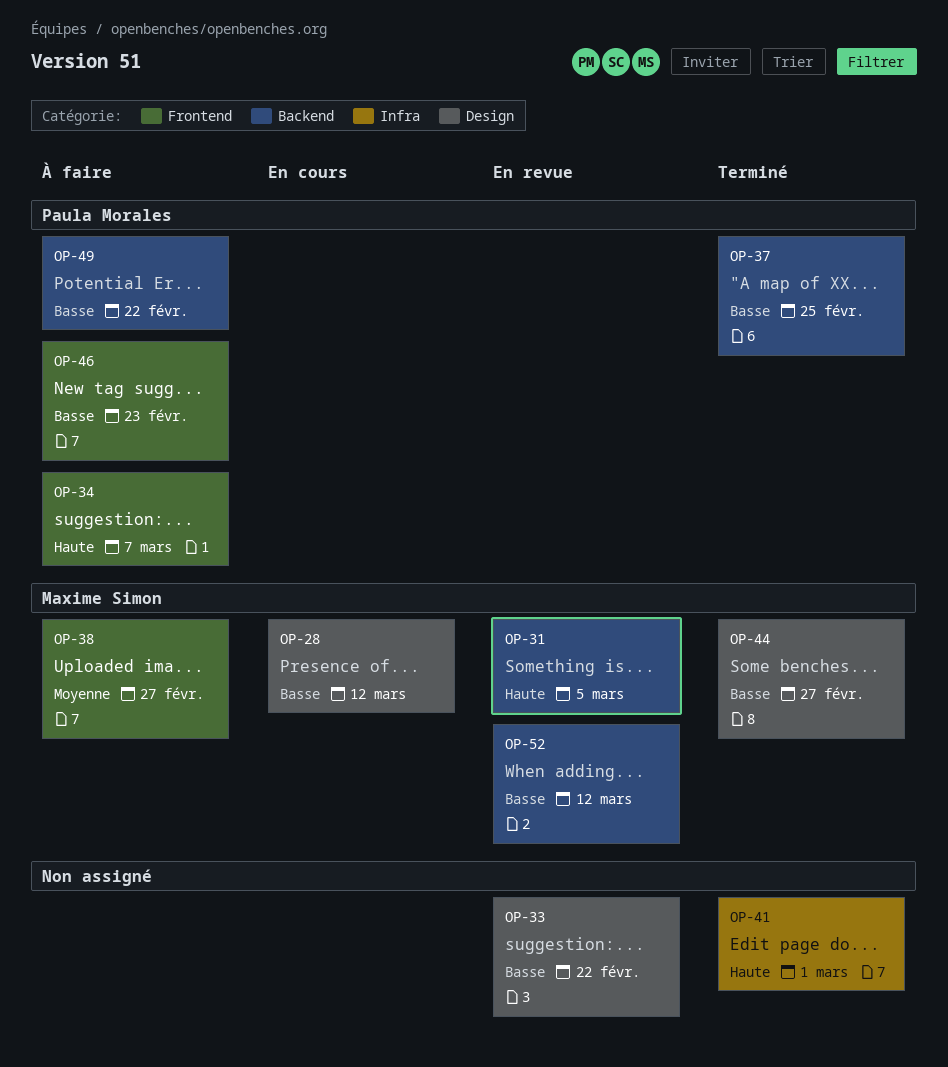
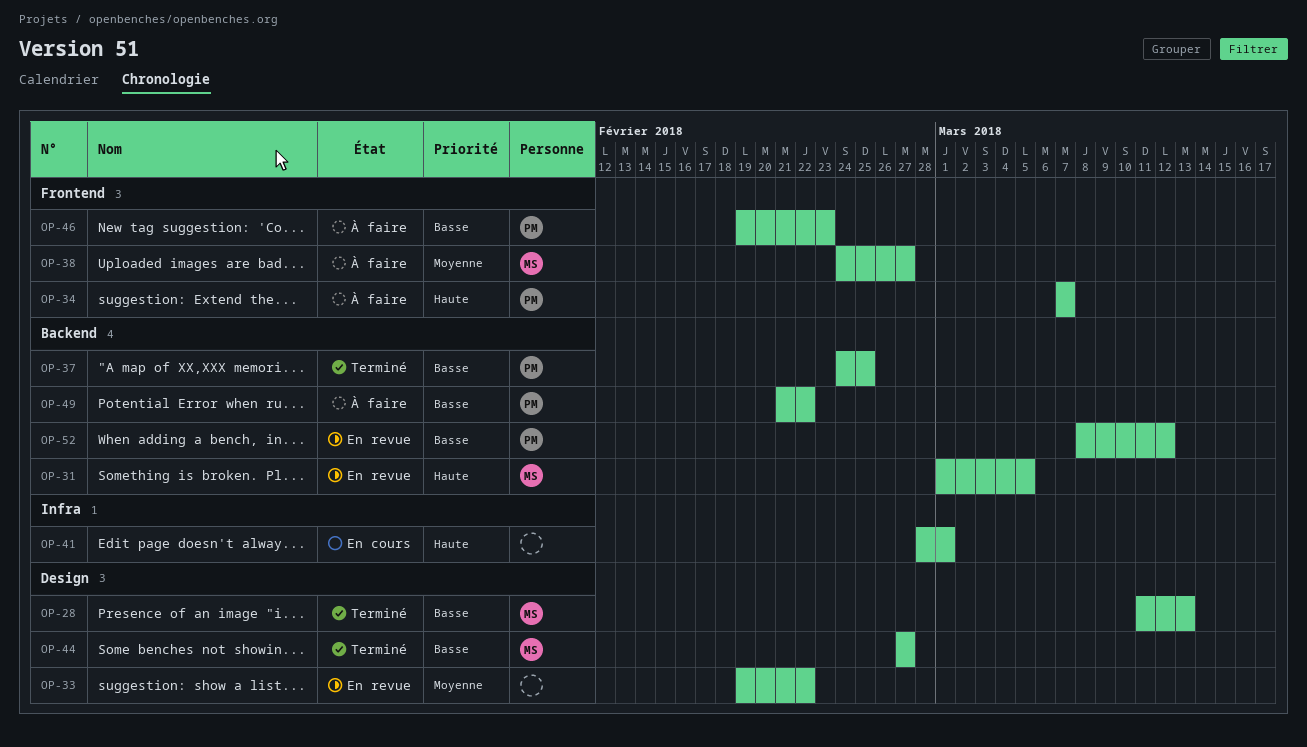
OP-28, status: En cours -> Terminé
OP-28, due: Mar 12 -> Mar 13
OP-33, priority: Basse -> Moyenne
OP-41, status: Terminé -> En cours
OP-52, owner: Maxime Simon -> Paula Morales

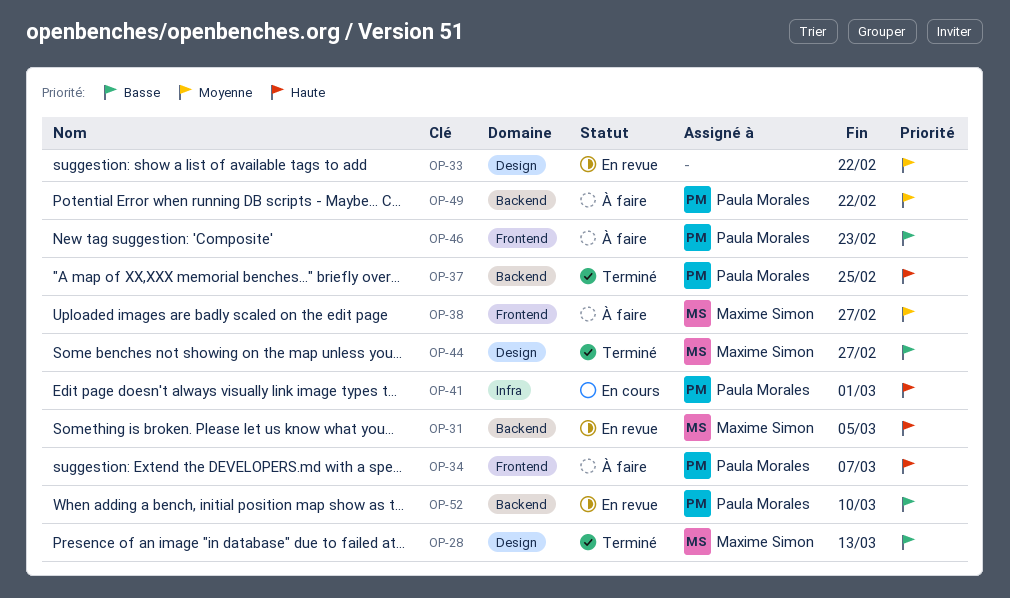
OP-37, priority: Basse -> Haute
OP-41, owner: none -> Paula Morales
OP-49, priority: Basse -> Moyenne
OP-52, due: Mar 12 -> Mar 10

